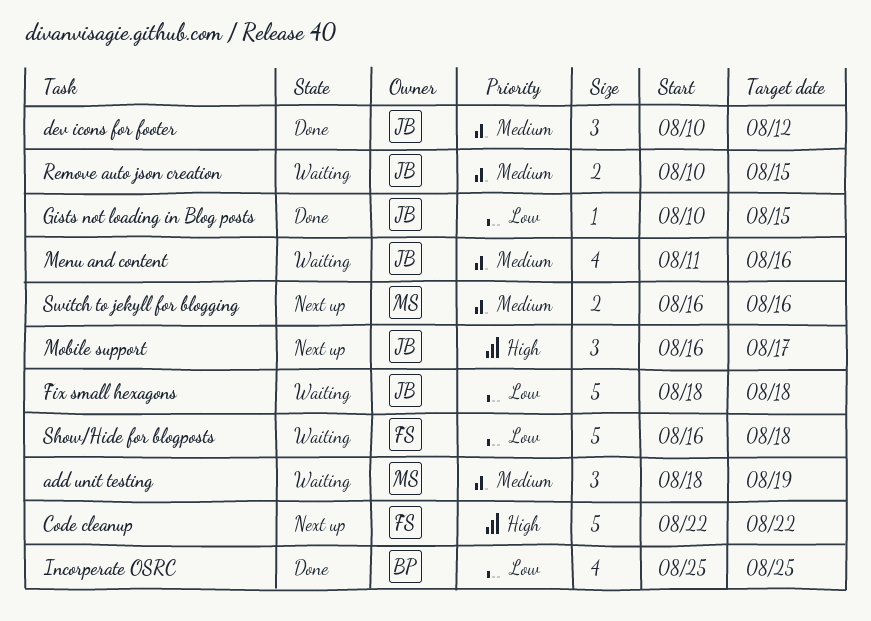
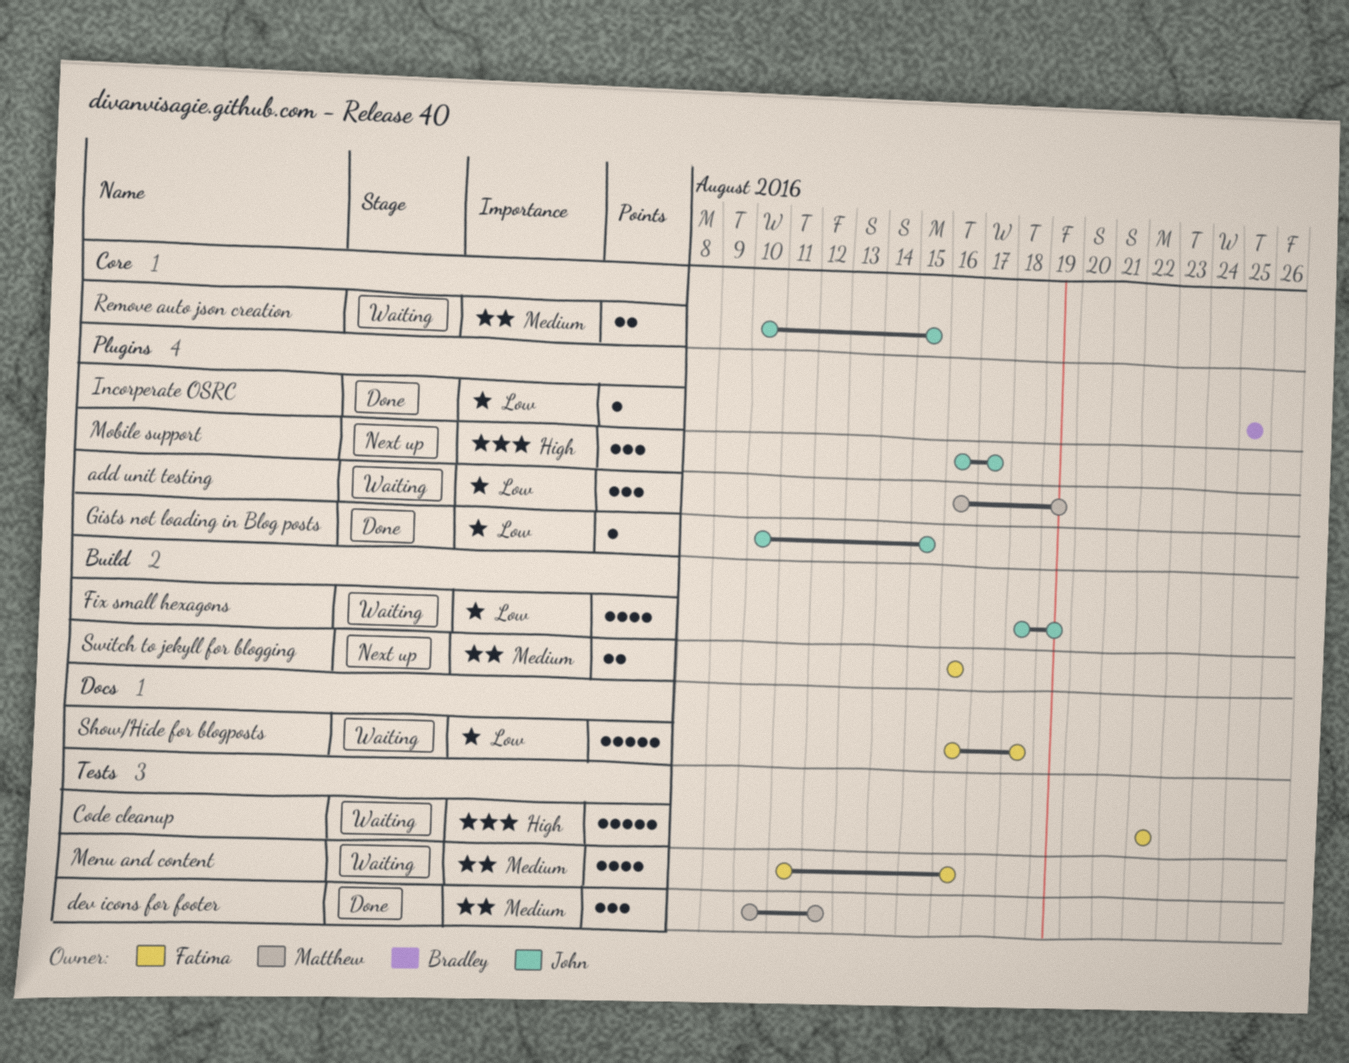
add unit testing, priority: Medium -> Low
add unit testing, start: Aug 18 -> Aug 16
Code cleanup, status: Next up -> Waiting
dev icons for footer, owner: John -> Matthew
Fix small hexagons, estimate: 5 -> 4
Fix small hexagons, due: Aug 18 -> Aug 19
Incorperate OSRC, estimate: 4 -> 1
Menu and content, owner: John -> Fatima
Switch to jekyll for blogging, owner: Matthew -> Fatima

